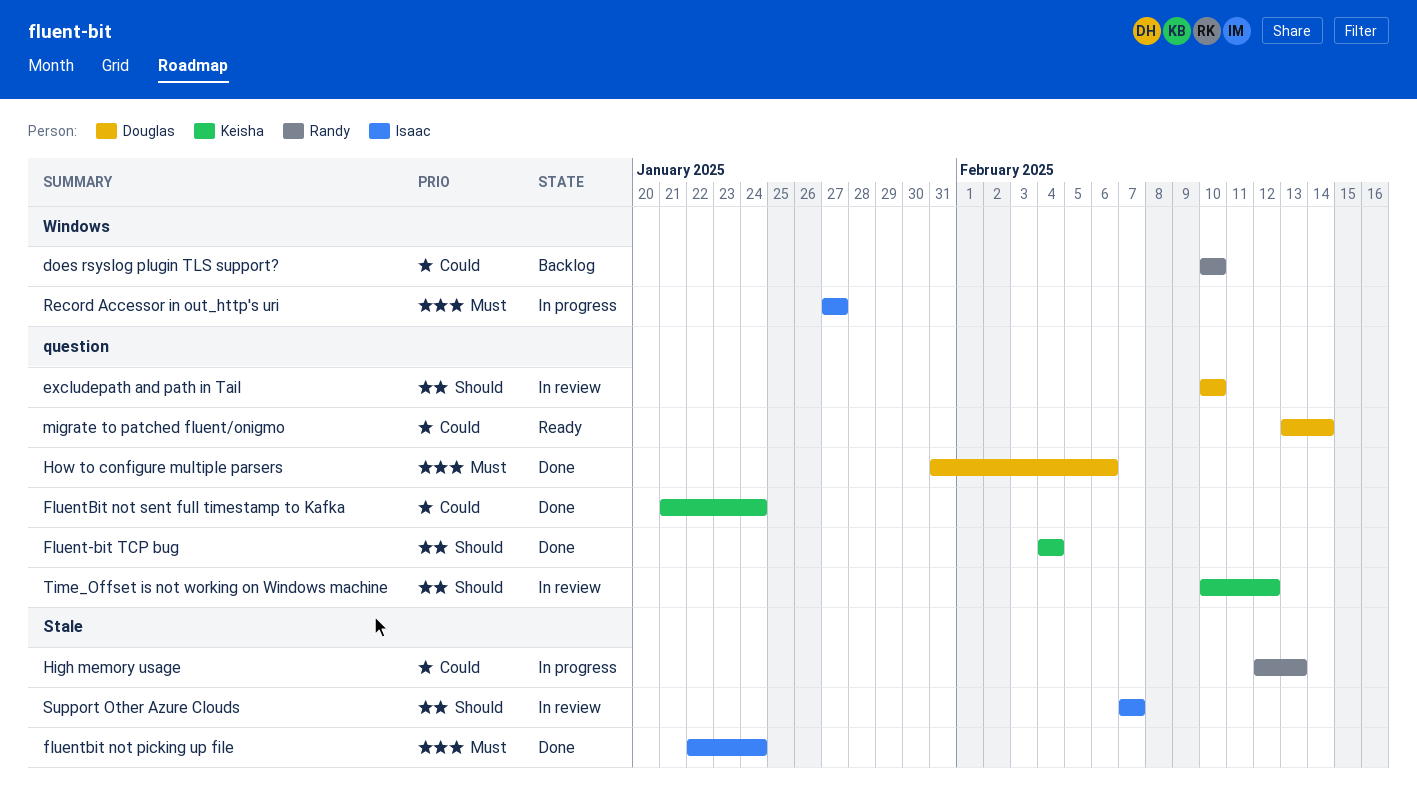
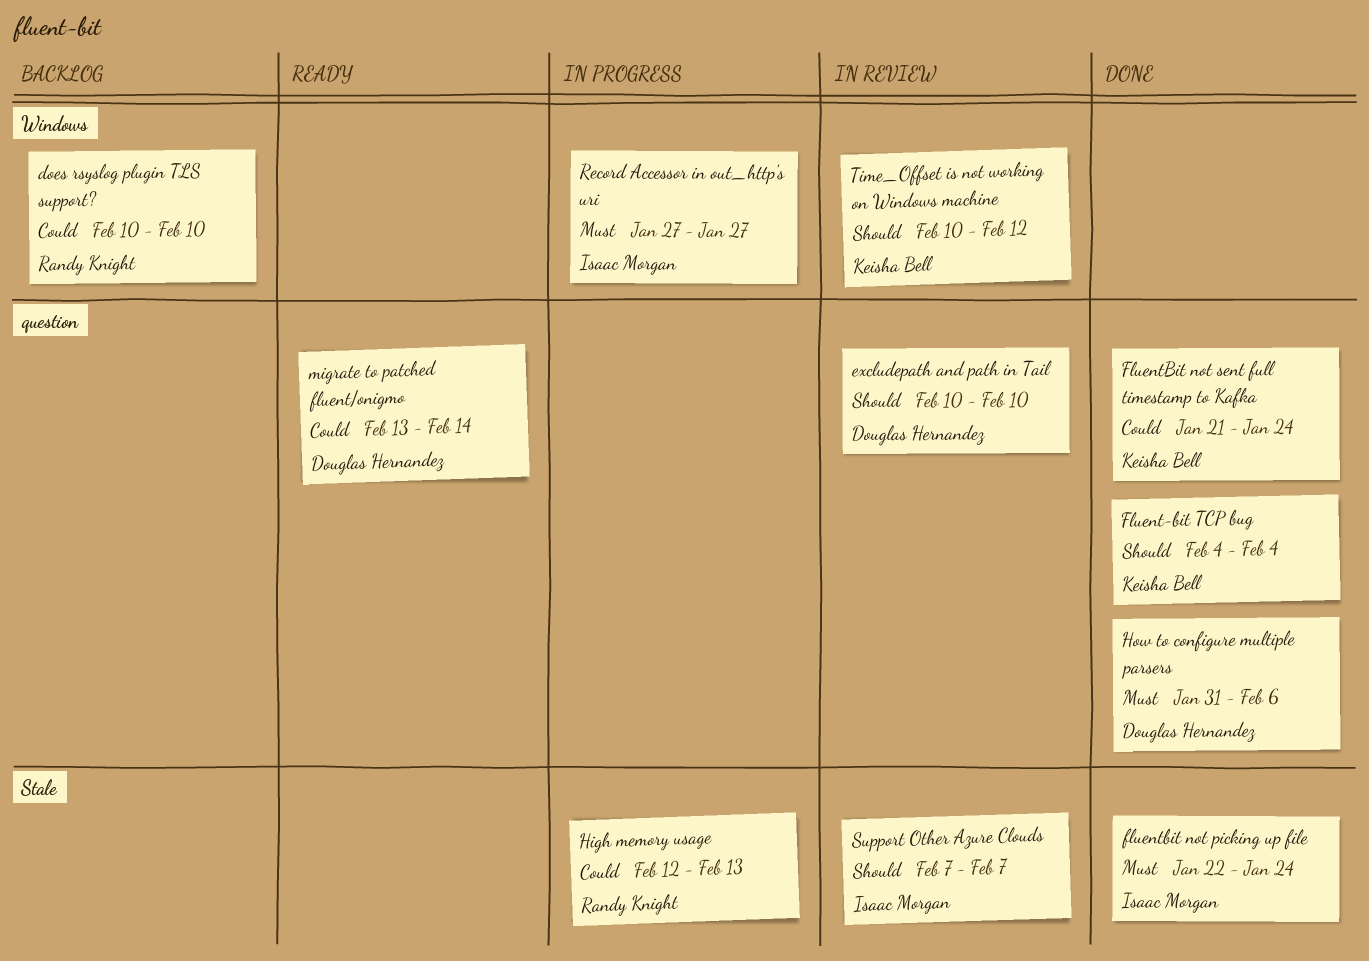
Time_Offset is not working on Windows machine, label: question -> Windows

